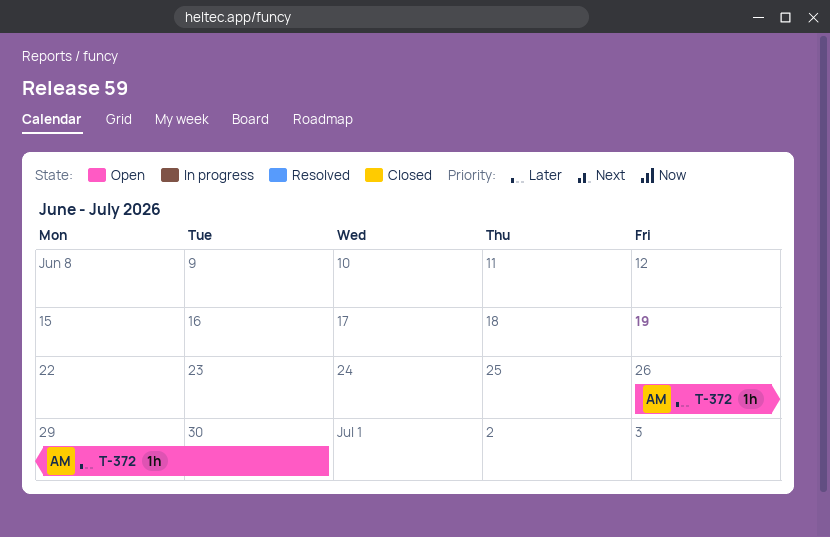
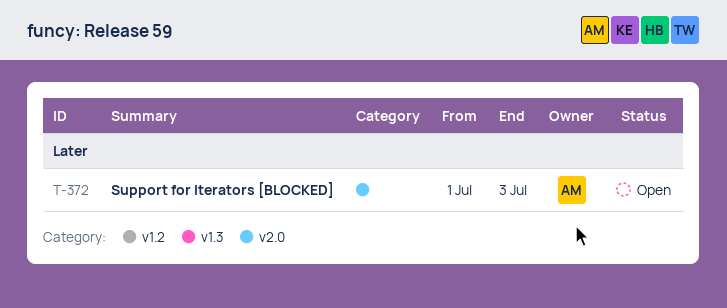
T-372, start: Jun 26 -> Jul 1
T-372, due: Jun 30 -> Jul 3

